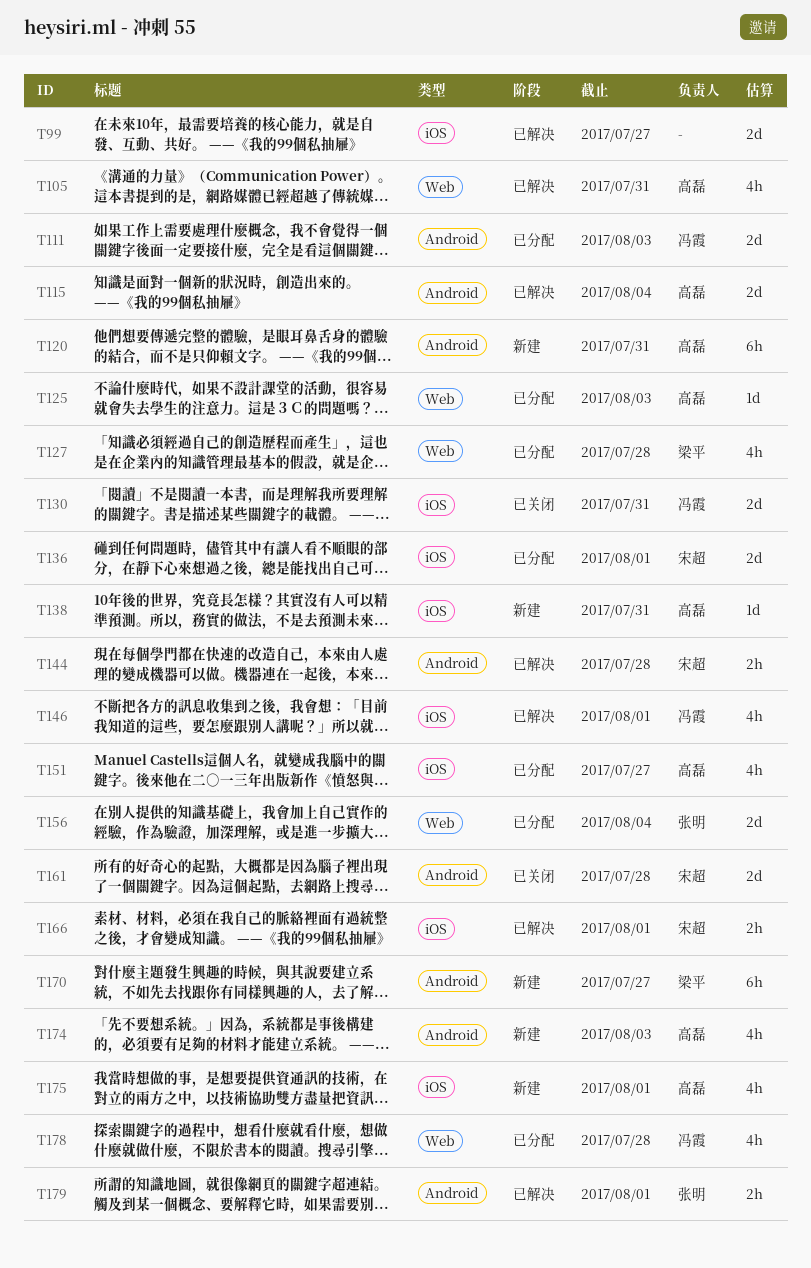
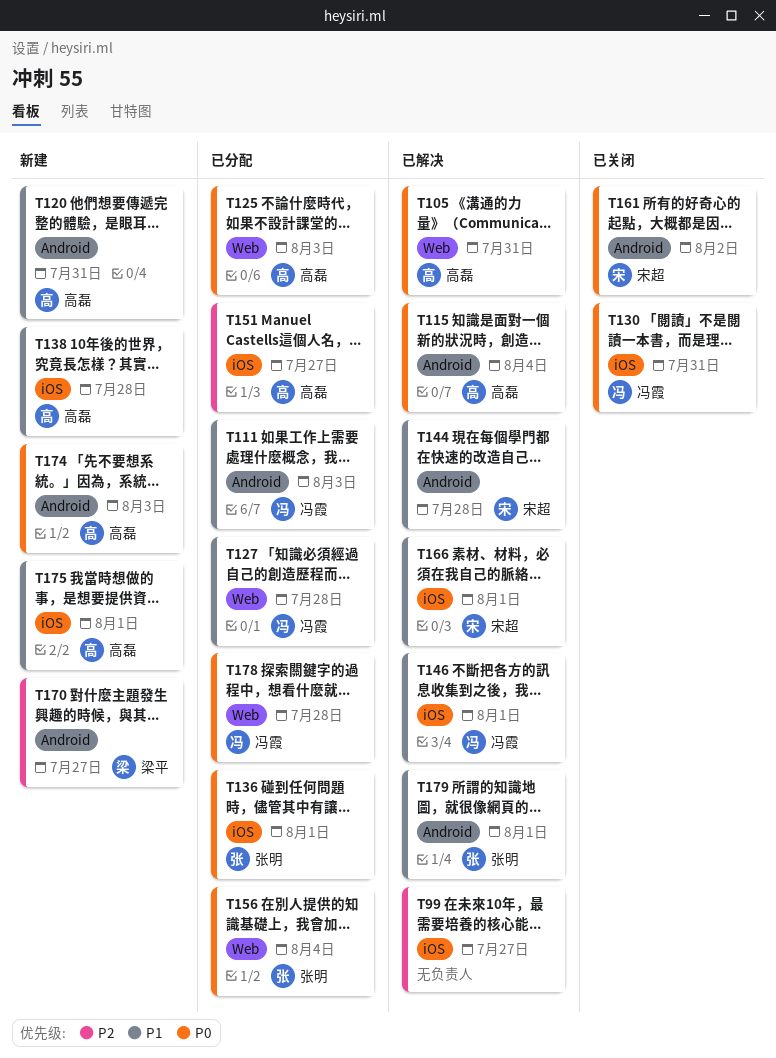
T127, owner: 梁平 -> 冯霞
T136, owner: 宋超 -> 张明
T138, due: Jul 31 -> Jul 28
T161, due: Jul 28 -> Aug 2

